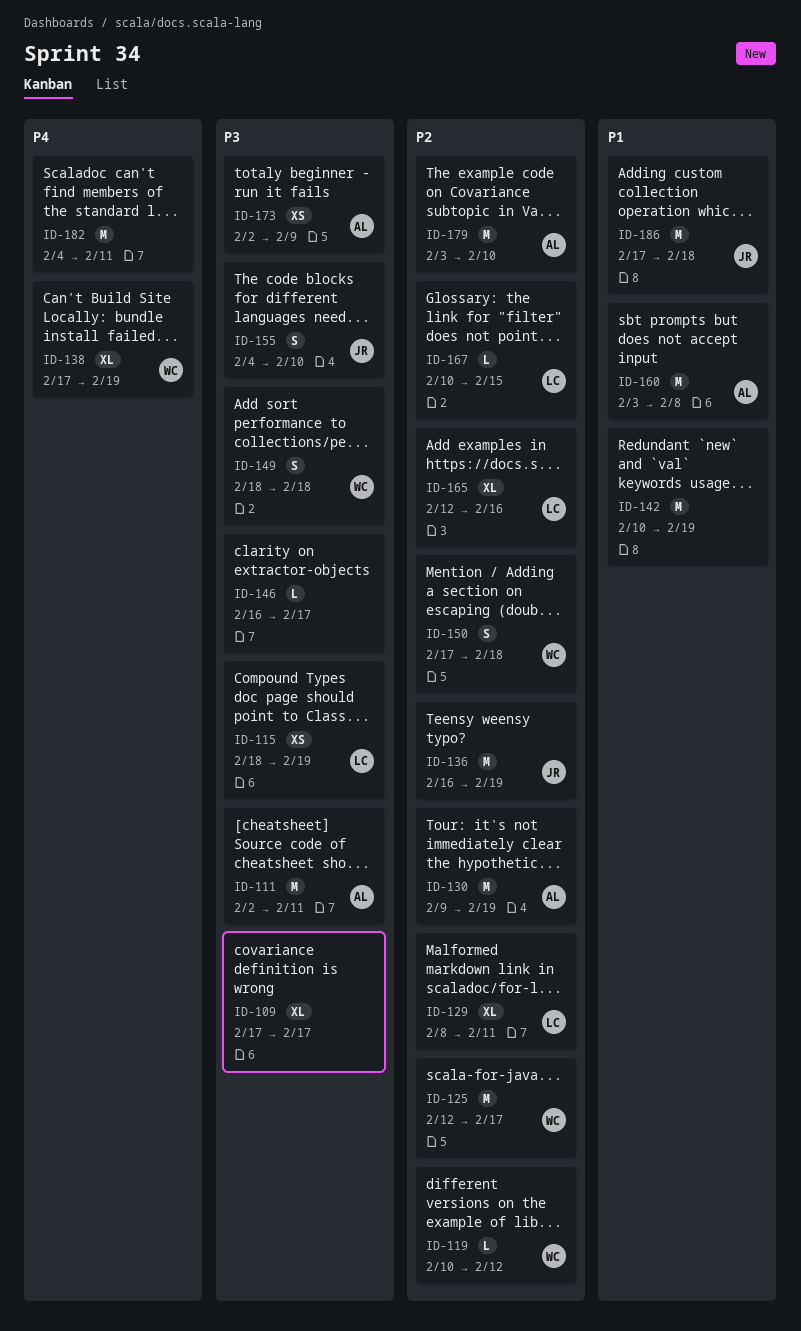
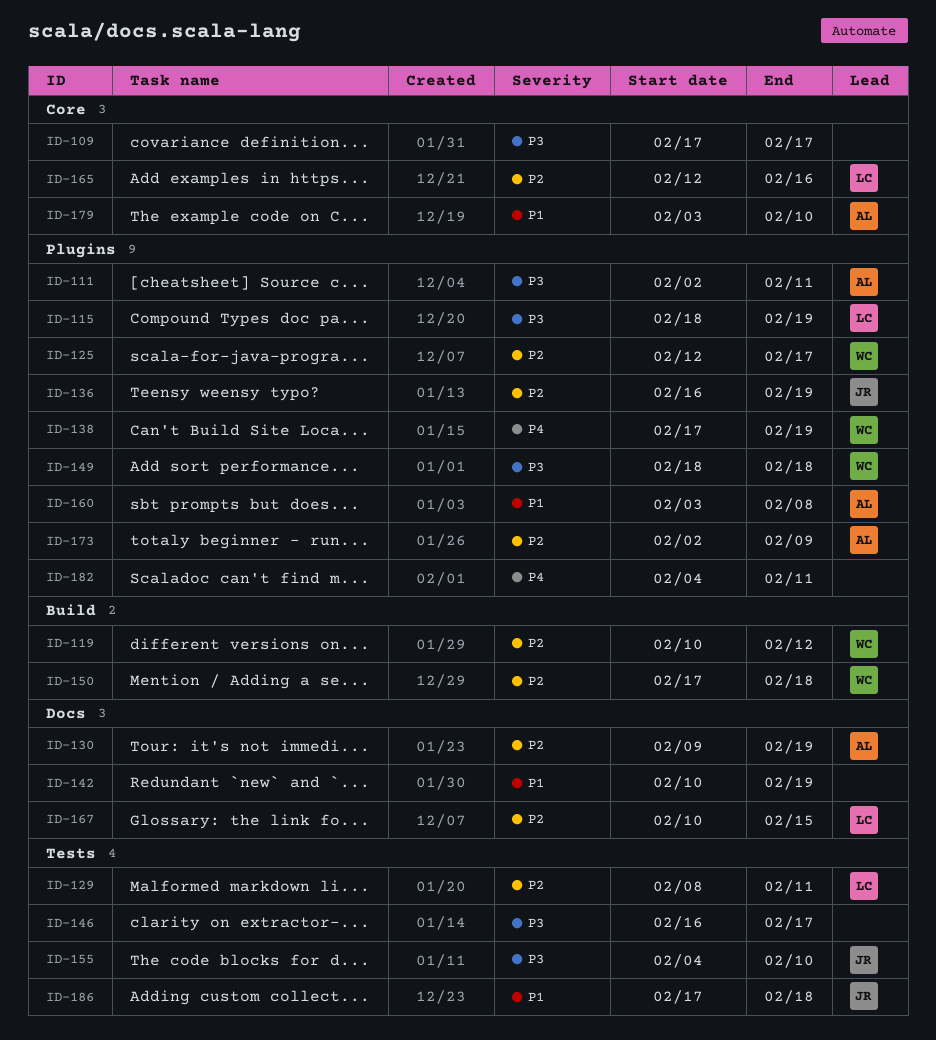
ID-173, priority: P3 -> P2
ID-179, priority: P2 -> P1

